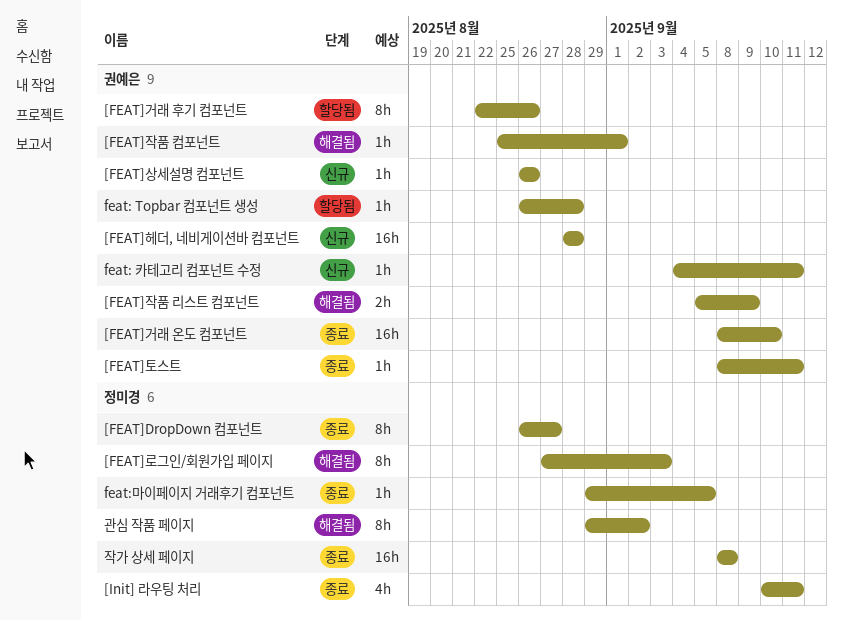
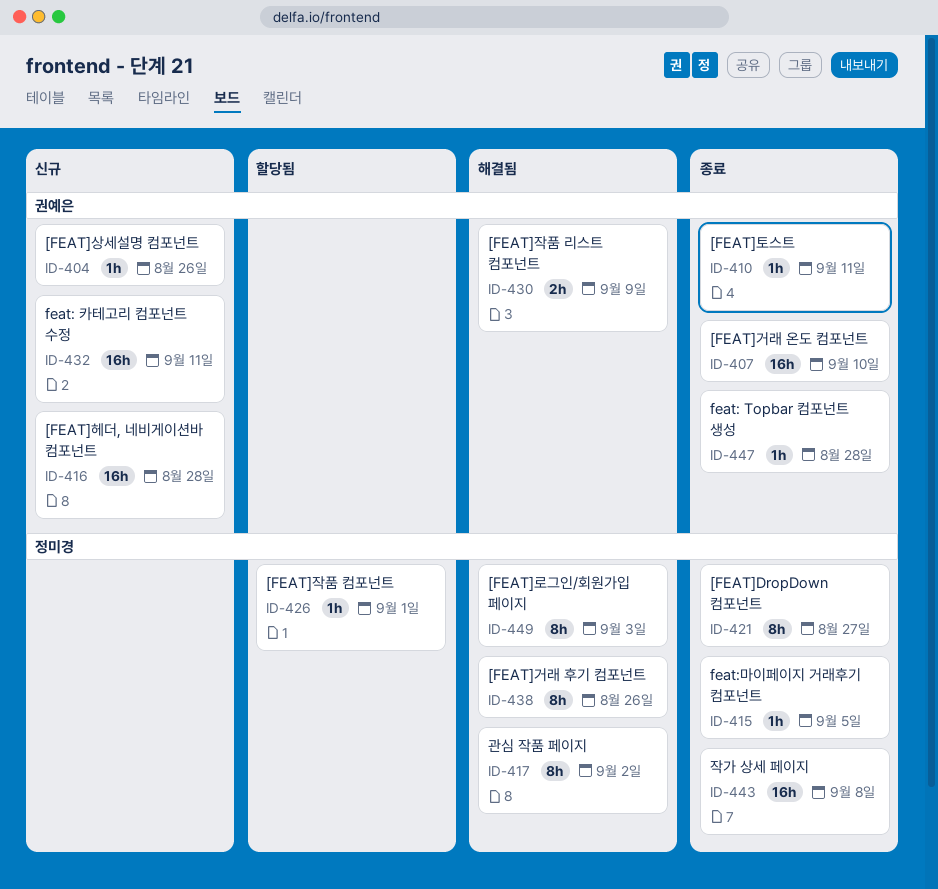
[FEAT]거래 후기 컴포넌트, status: 할당됨 -> 해결됨
[FEAT]거래 후기 컴포넌트, owner: 권예은 -> 정미경
[FEAT]작품 컴포넌트, status: 해결됨 -> 할당됨
[FEAT]작품 컴포넌트, owner: 권예은 -> 정미경
[Init] 라우팅 처리: present -> none
feat: Topbar 컴포넌트 생성, status: 할당됨 -> 종료
feat: 카테고리 컴포넌트 수정, estimate: 1h -> 16h

